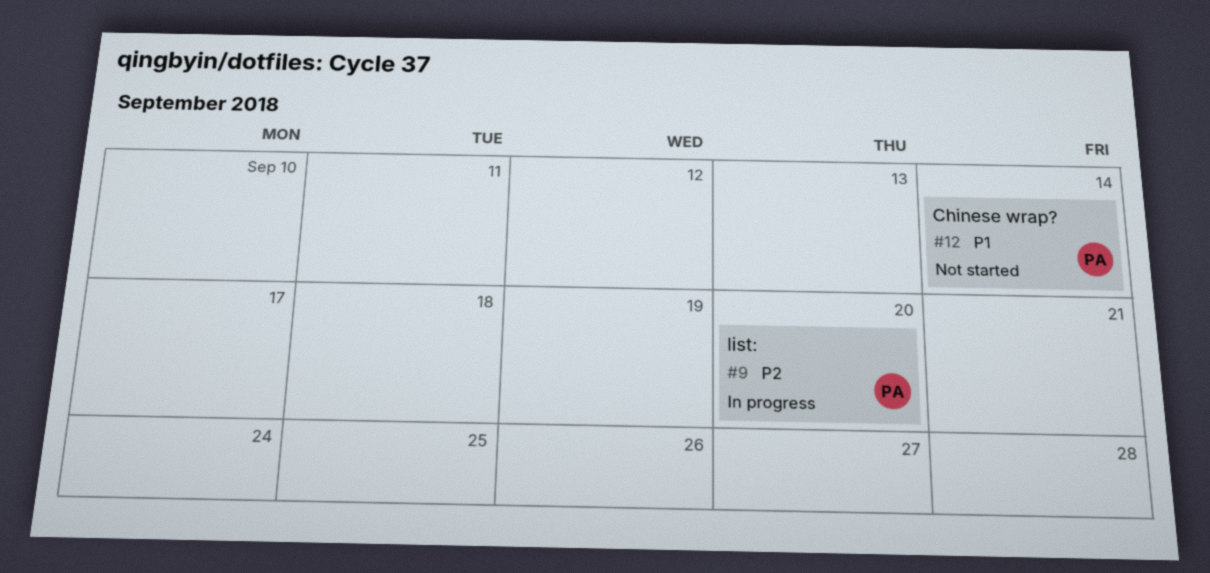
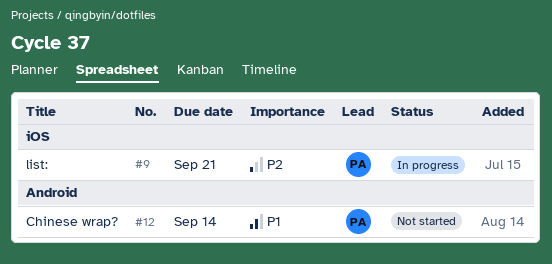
#9, due: Sep 20 -> Sep 21

